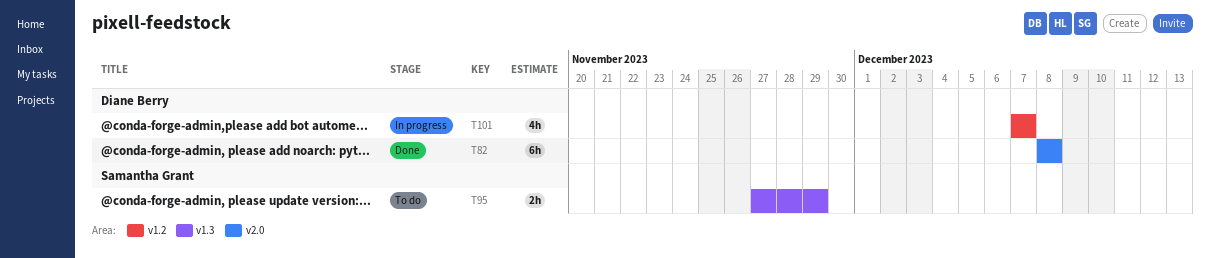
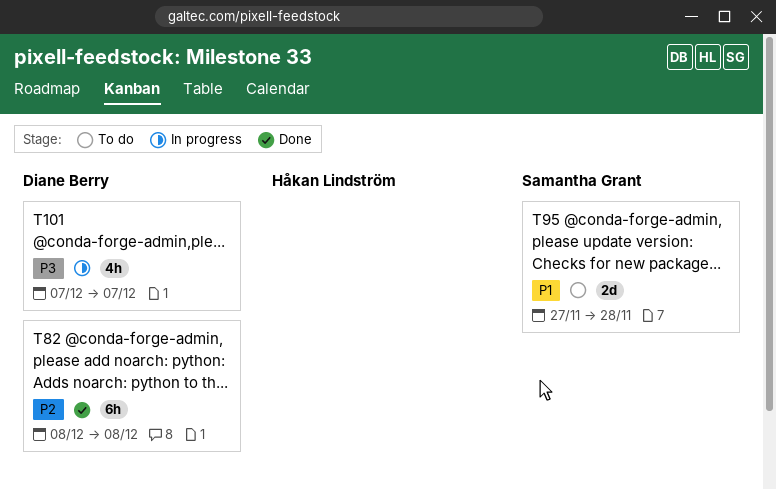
T95, estimate: 2h -> 2d
T95, due: Nov 29 -> Nov 28

